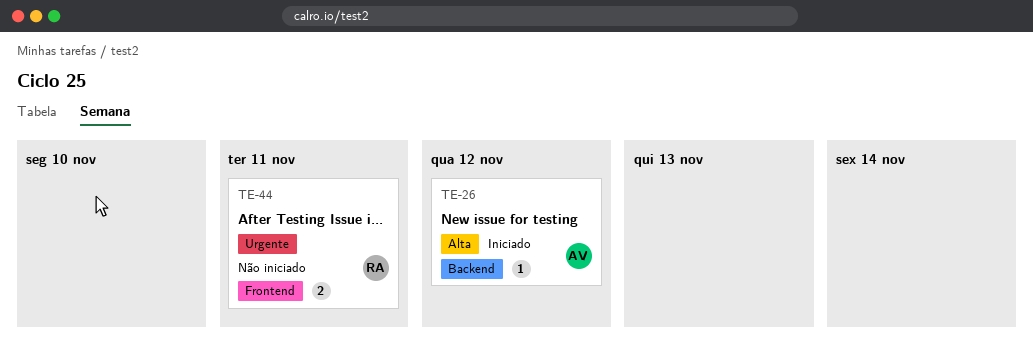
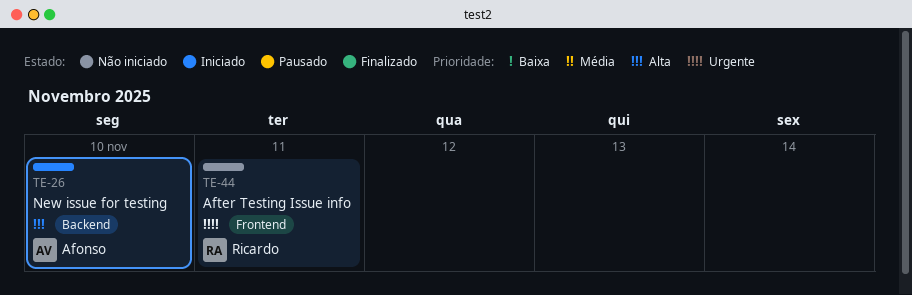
TE-26, due: Nov 12 -> Nov 10

